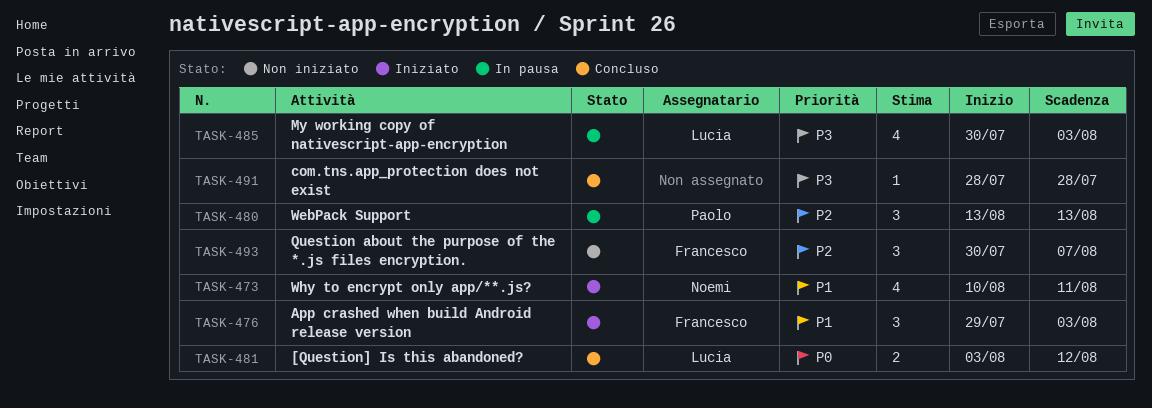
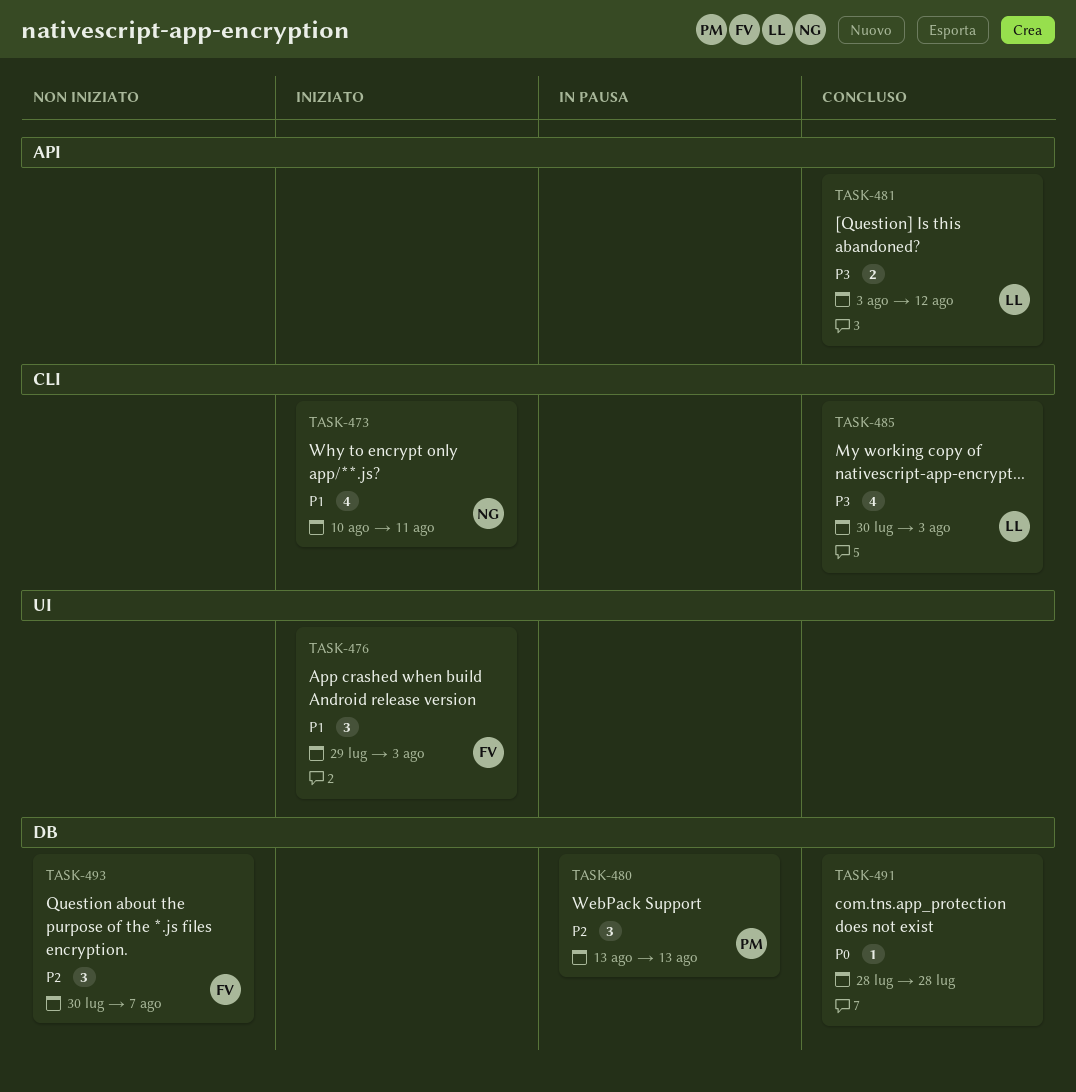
TASK-481, priority: P0 -> P3
TASK-485, status: In pausa -> Concluso
TASK-491, priority: P3 -> P0

